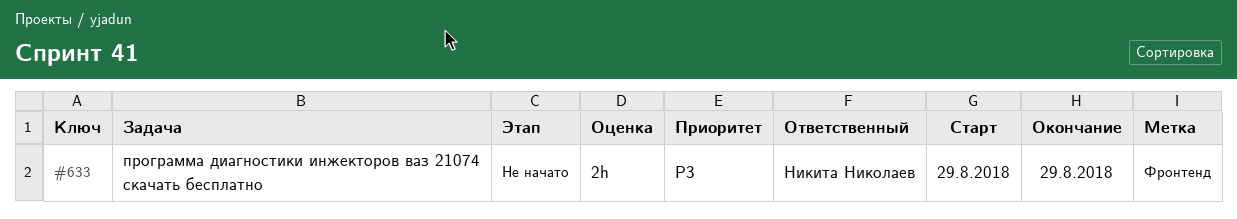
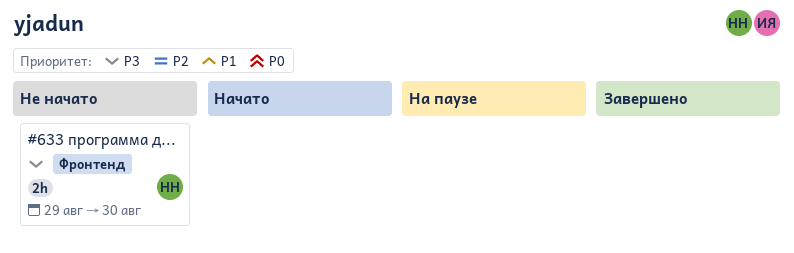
#633, due: Aug 29 -> Aug 30

